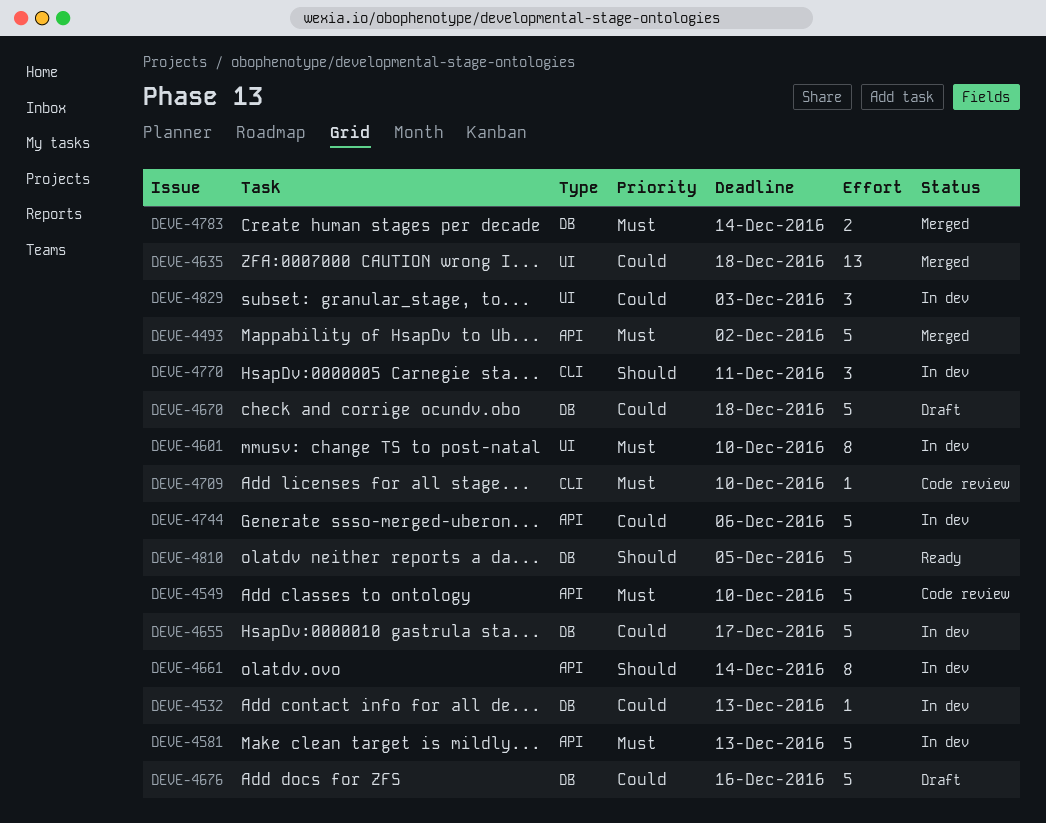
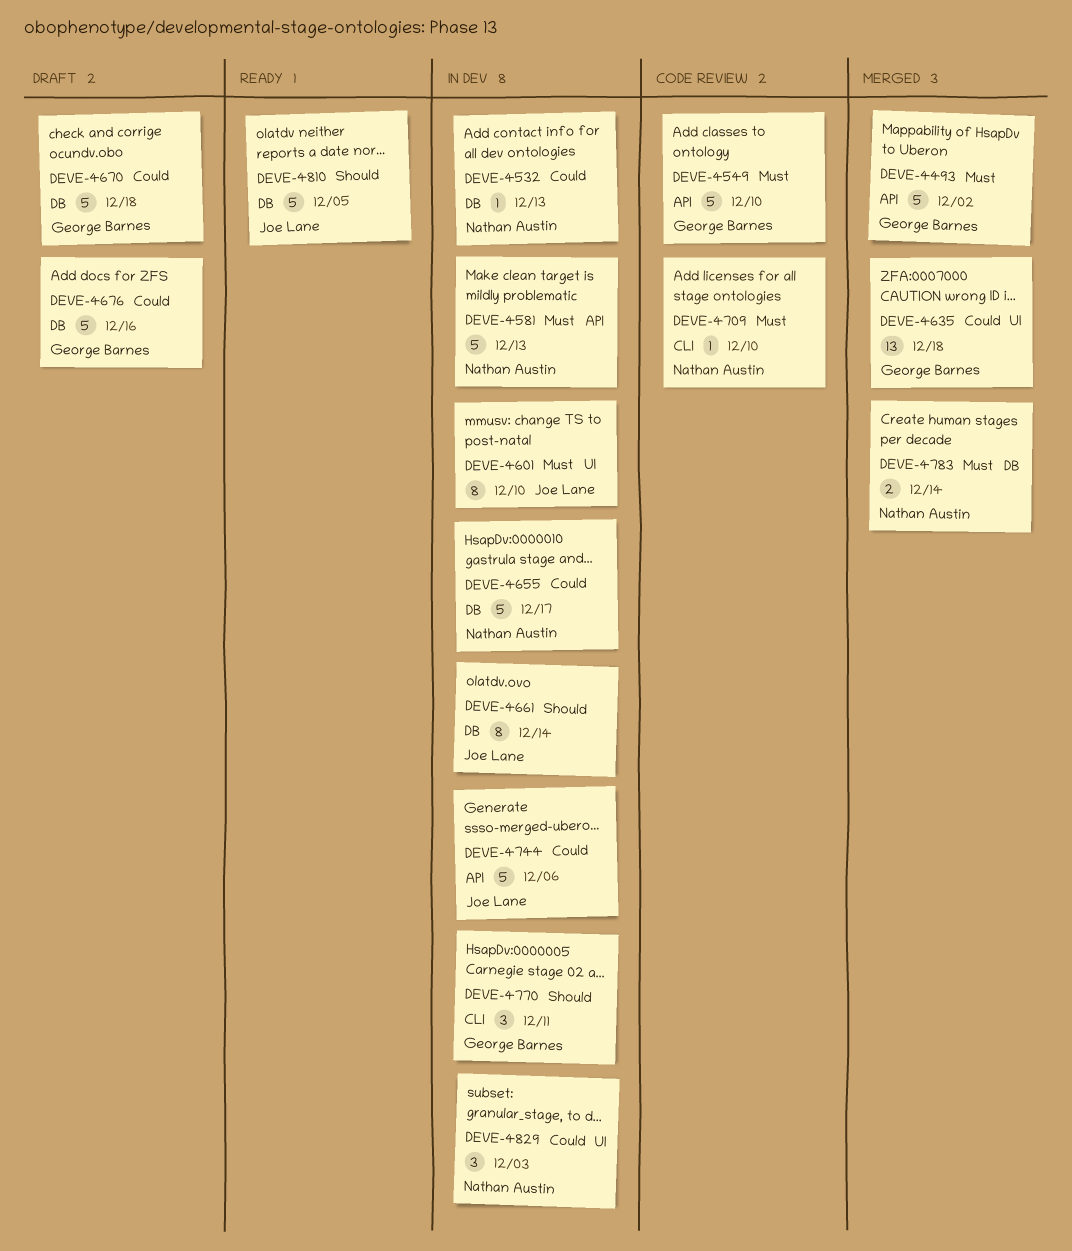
DEVE-4661, label: API -> DB

